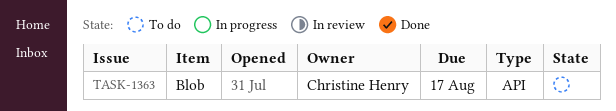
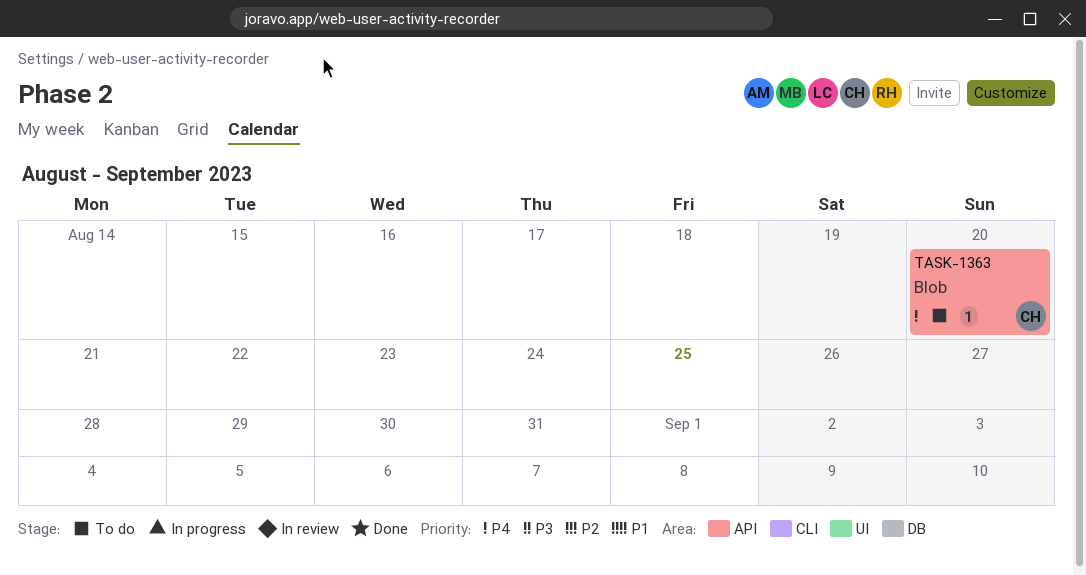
TASK-1363, due: Aug 17 -> Aug 20

